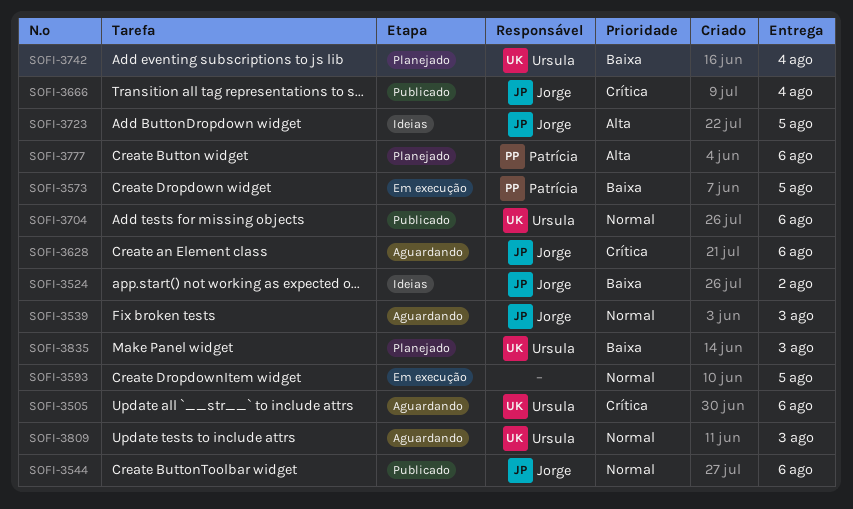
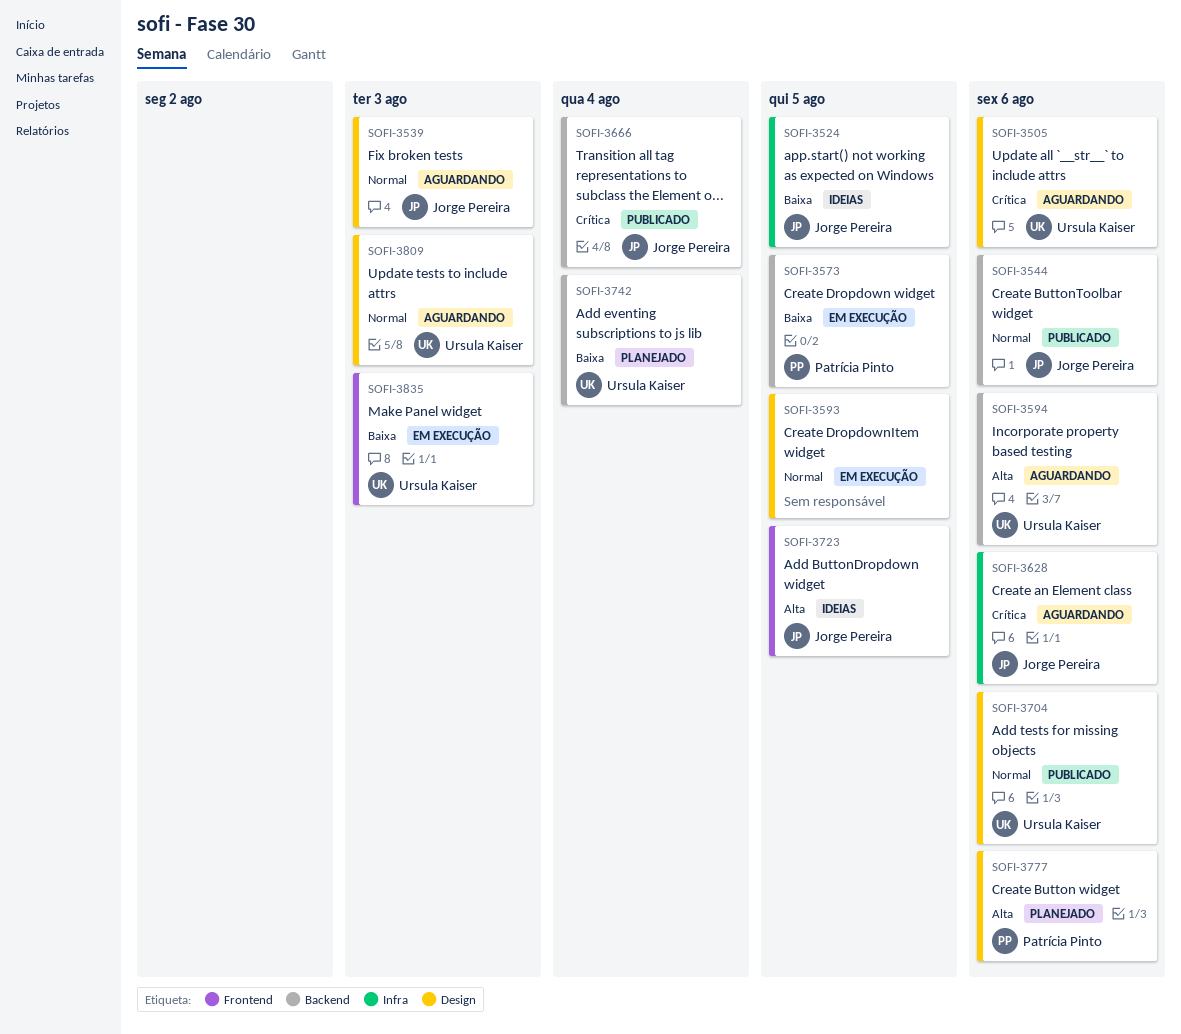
SOFI-3524, due: Aug 2 -> Aug 5
SOFI-3594: none -> present
SOFI-3835, status: Planejado -> Em execução

